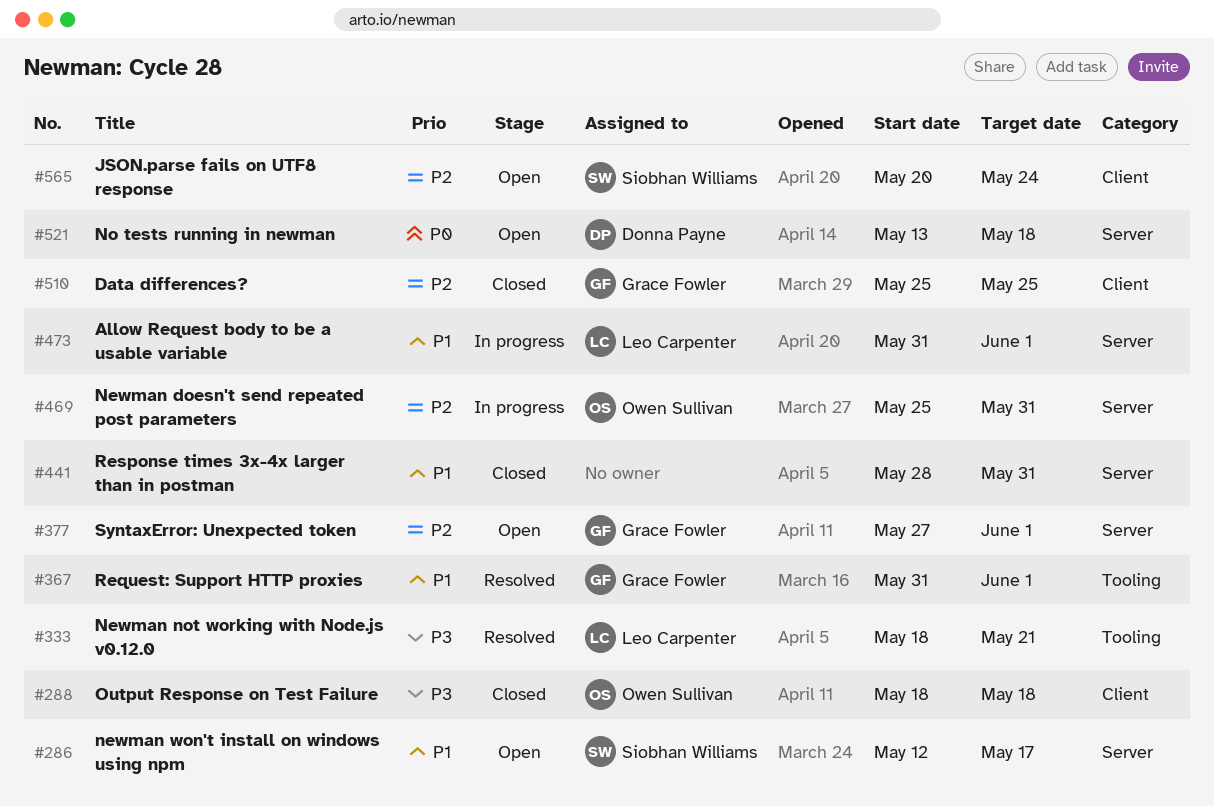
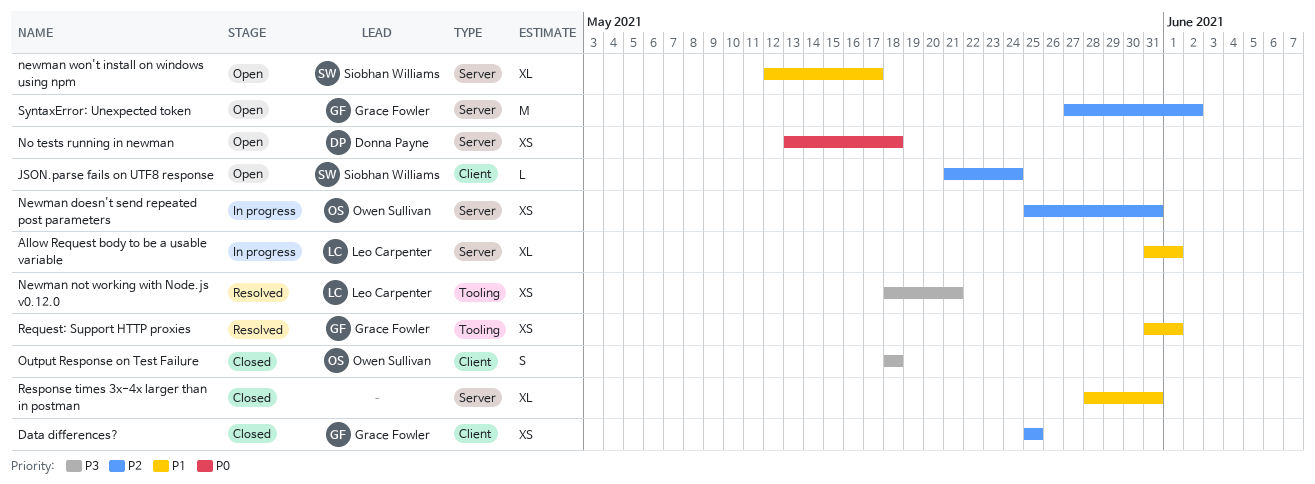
JSON.parse fails on UTF8 response, start: May 20 -> May 21
SyntaxError: Unexpected token, due: Jun 1 -> Jun 2

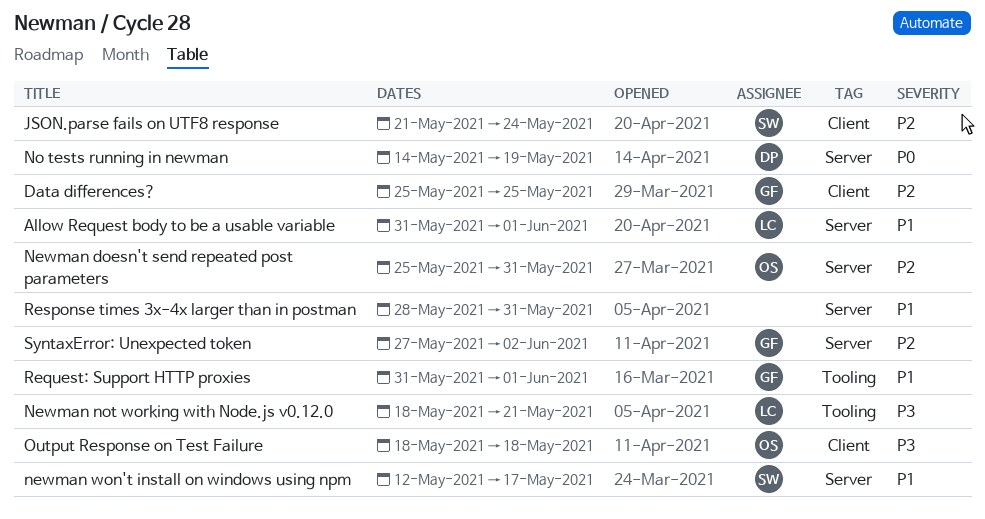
No tests running in newman, start: May 13 -> May 14
No tests running in newman, due: May 18 -> May 19

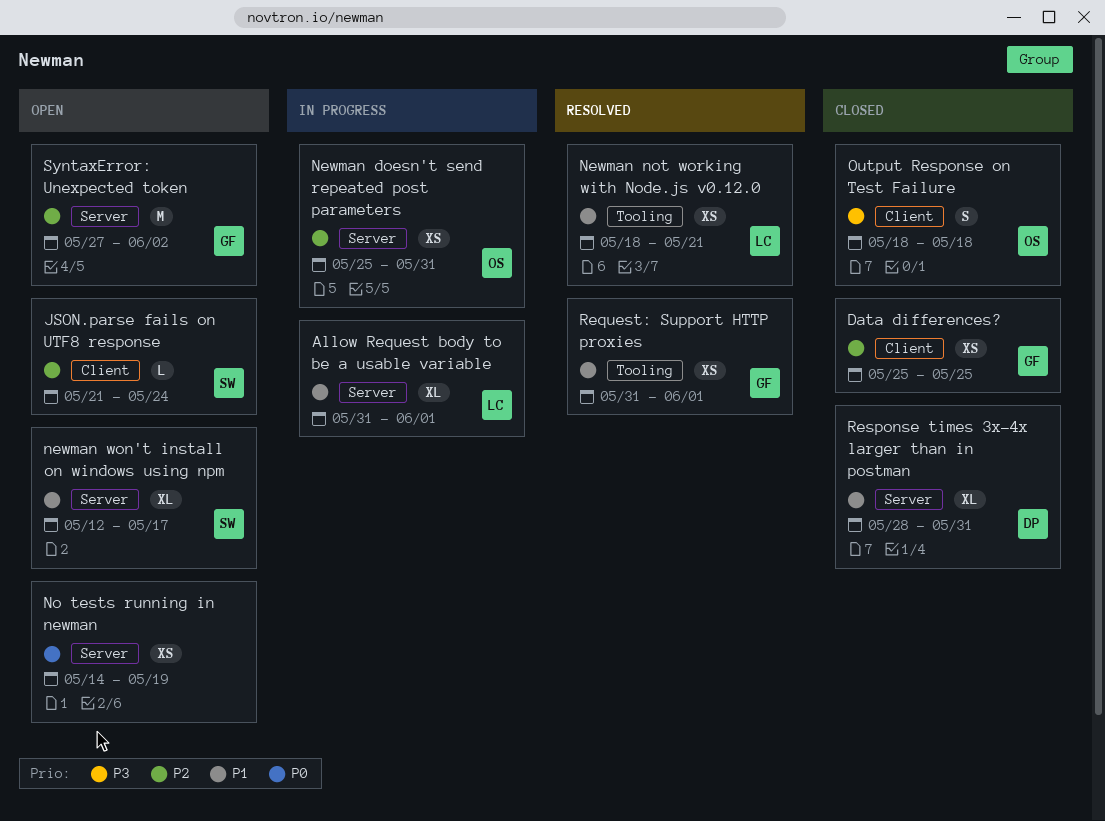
Newman not working with Node.js v0.12.0, priority: P3 -> P1
No tests running in newman, owner: DP -> none
Response times 3x-4x larger than in postman, owner: none -> DP

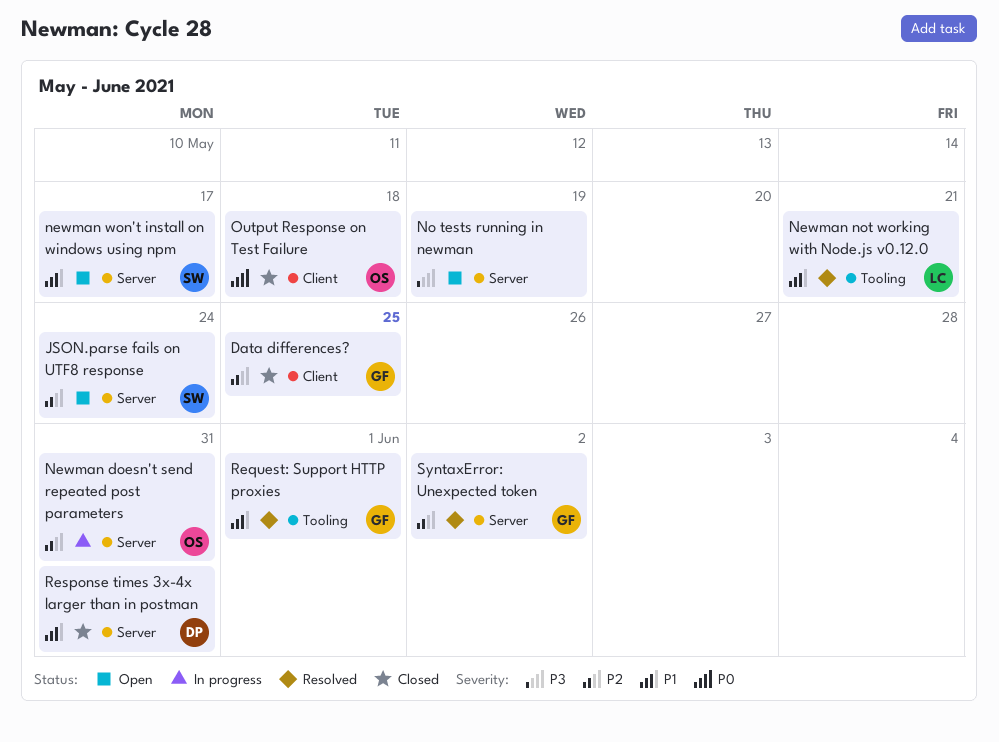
Allow Request body to be a usable variable: present -> none
JSON.parse fails on UTF8 response, label: Client -> Server
No tests running in newman, priority: P0 -> P3
Output Response on Test Failure, priority: P3 -> P0
SyntaxError: Unexpected token, status: Open -> Resolved

